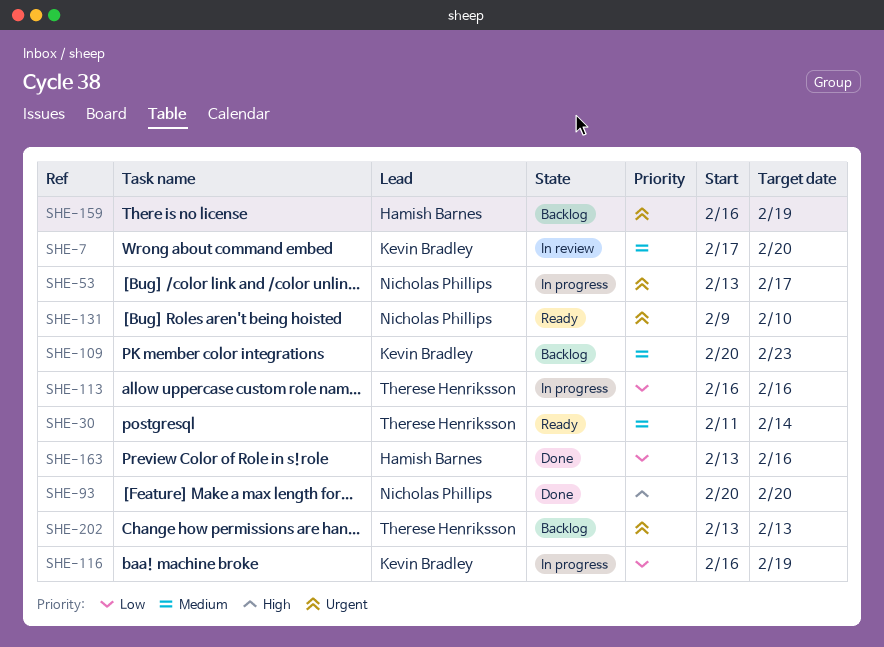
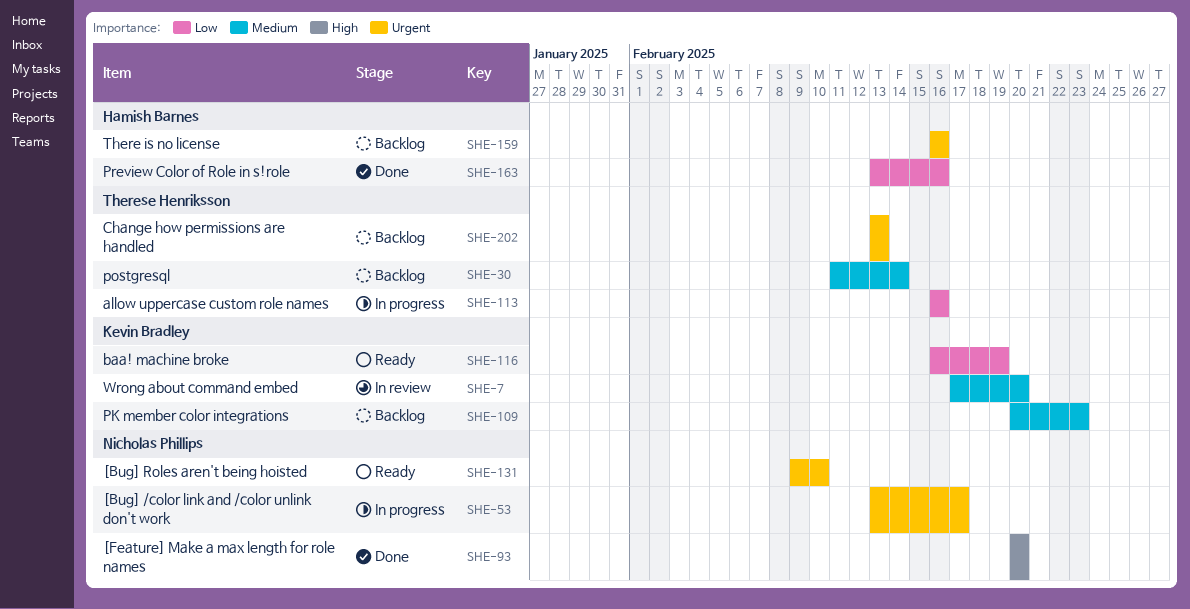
SHE-30, status: Ready -> Backlog
SHE-116, status: In progress -> Ready
SHE-159, due: Feb 19 -> Feb 16

